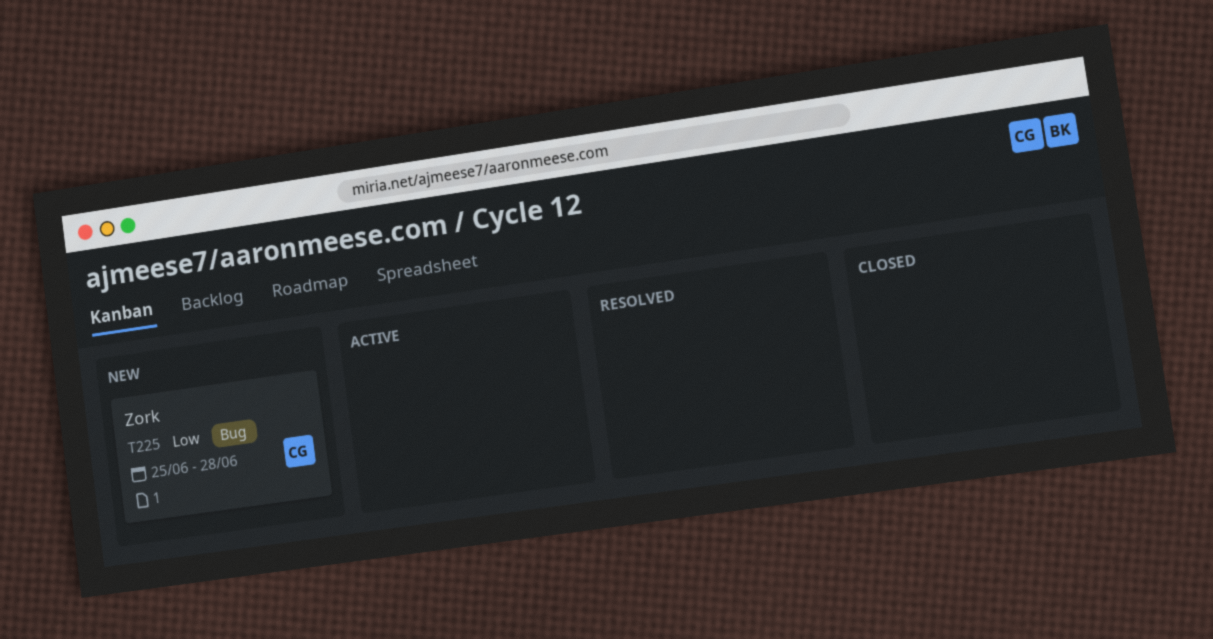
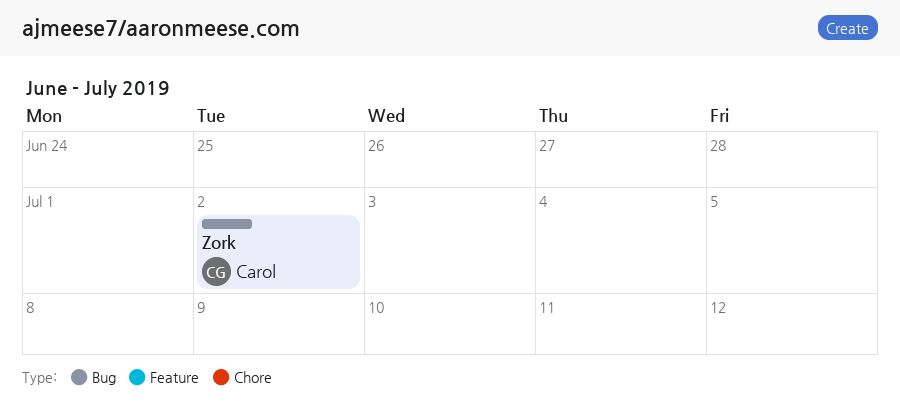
Zork, due: Jun 28 -> Jul 2

